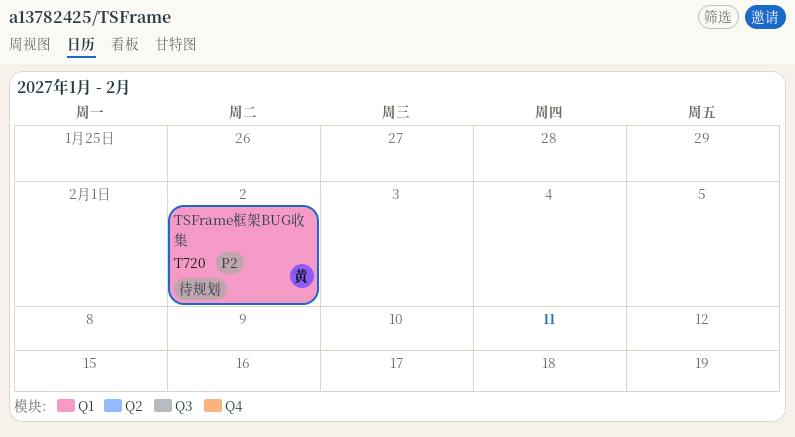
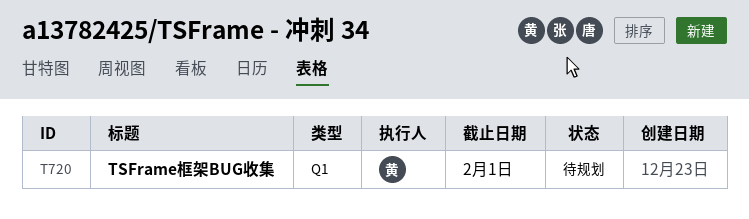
T720, due: Feb 2 -> Feb 1

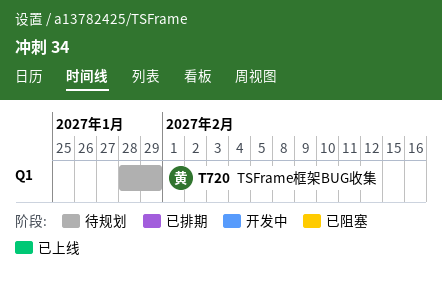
T720, due: Feb 1 -> Jan 29

